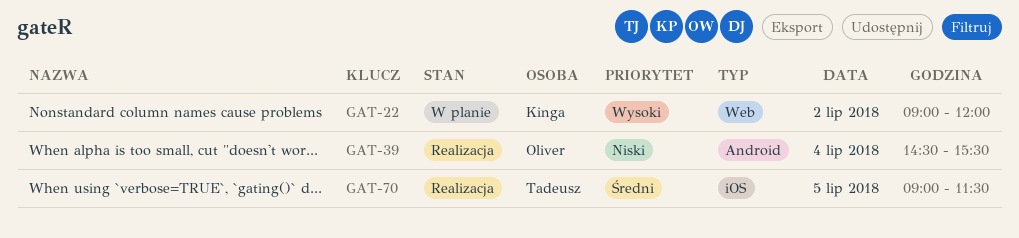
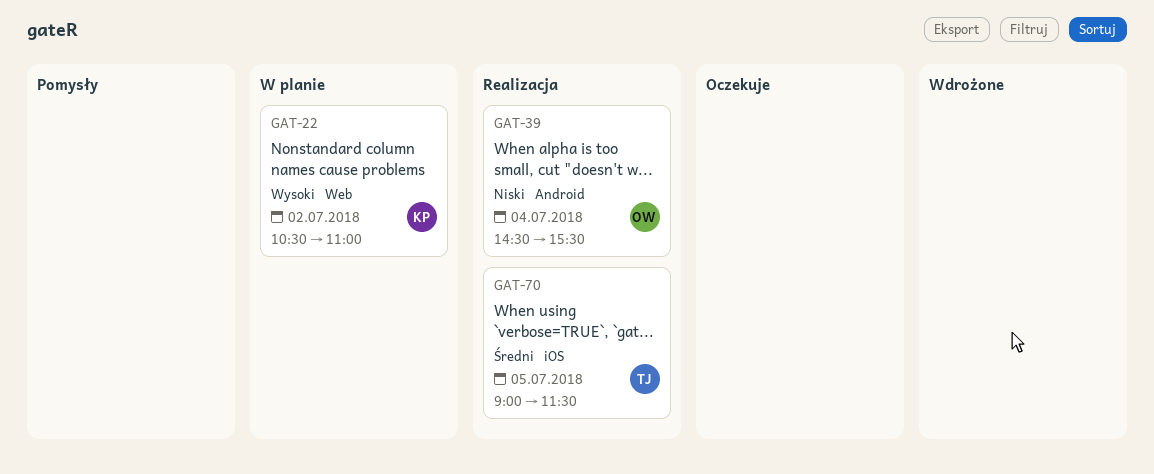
GAT-22, begins: 09:00 -> 10:30
GAT-22, ends: 12:00 -> 11:00

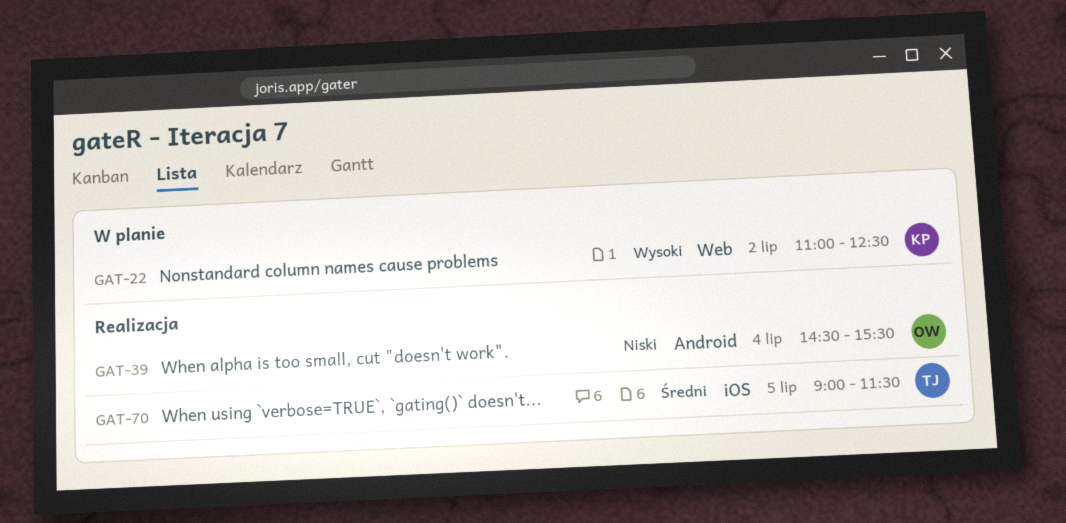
GAT-22, begins: 10:30 -> 11:00
GAT-22, ends: 11:00 -> 12:30

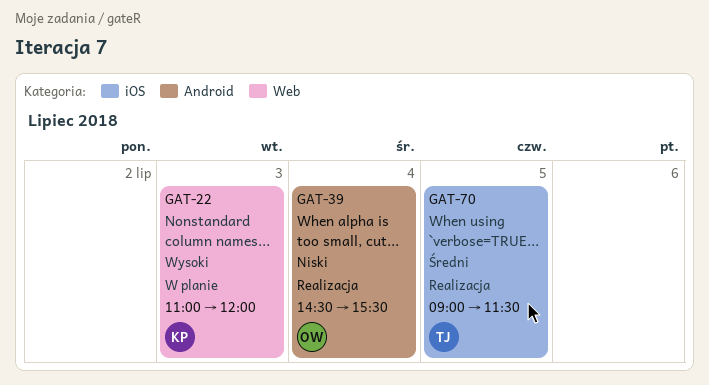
GAT-22, day: Jul 2 -> Jul 3
GAT-22, ends: 12:30 -> 12:00

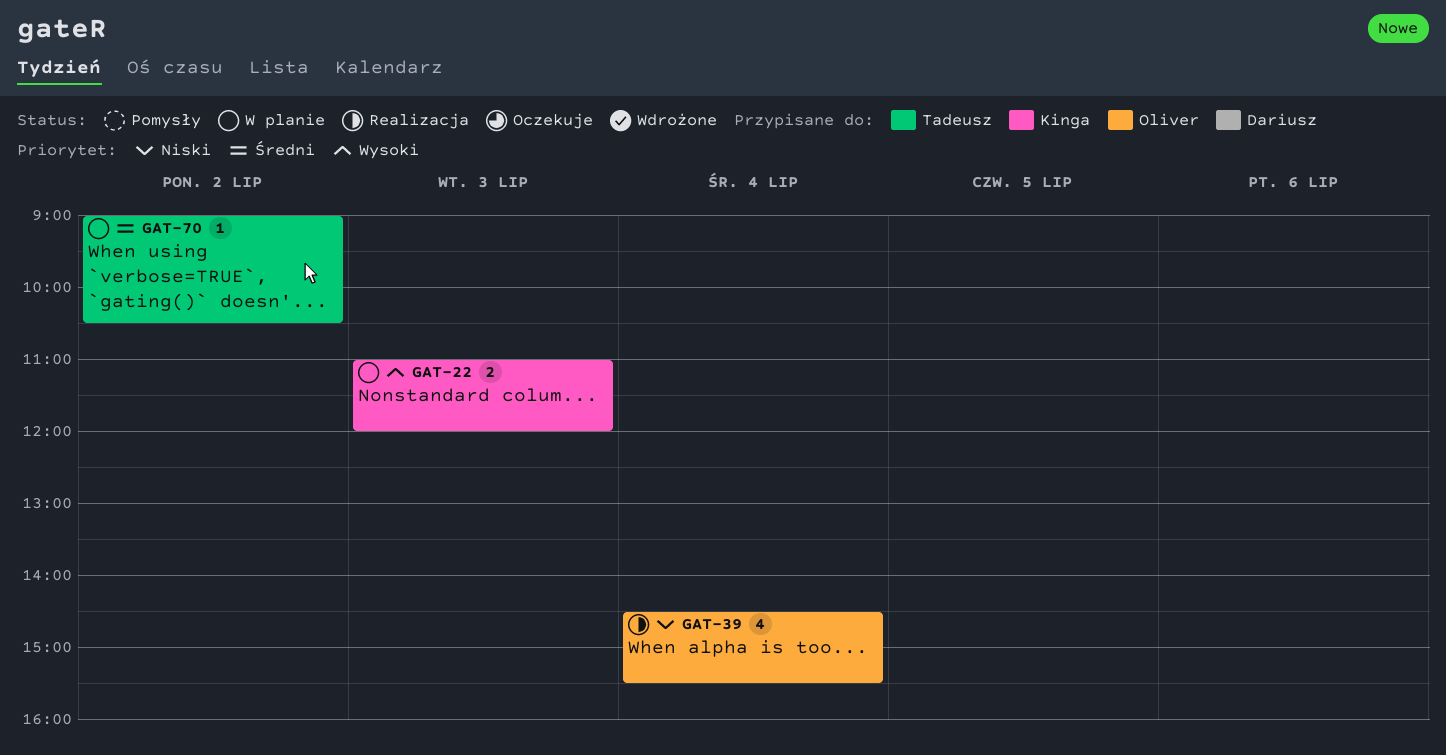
GAT-70, status: Realizacja -> W planie
GAT-70, day: Jul 5 -> Jul 2
GAT-70, ends: 11:30 -> 10:30

